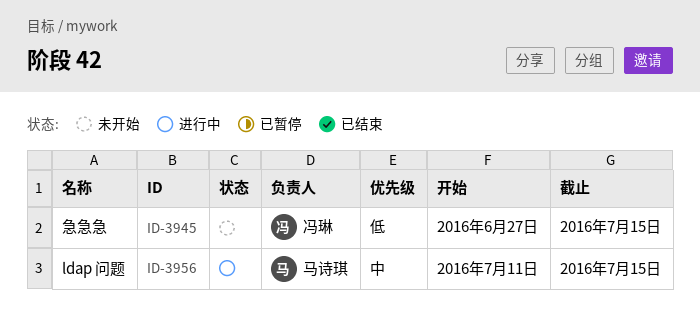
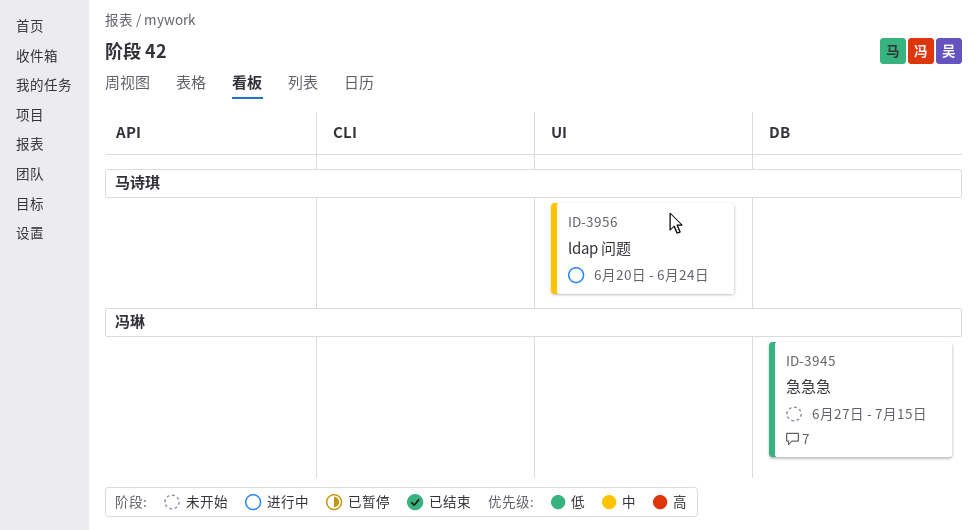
ID-3956, start: Jul 11 -> Jun 20
ID-3956, due: Jul 15 -> Jun 24

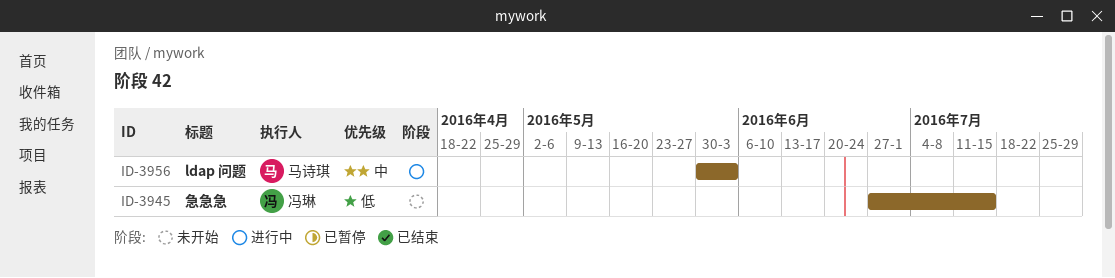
ID-3956, start: Jun 20 -> May 30
ID-3956, due: Jun 24 -> Jun 3

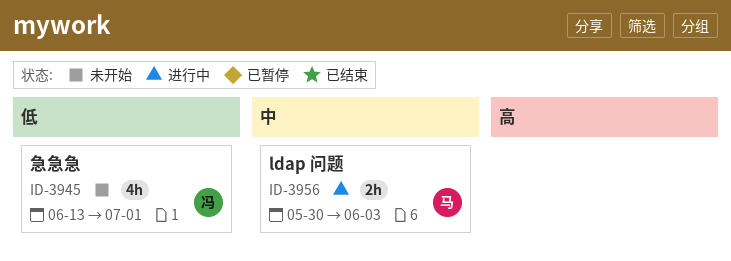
ID-3945, start: Jun 27 -> Jun 13
ID-3945, due: Jul 15 -> Jul 1

